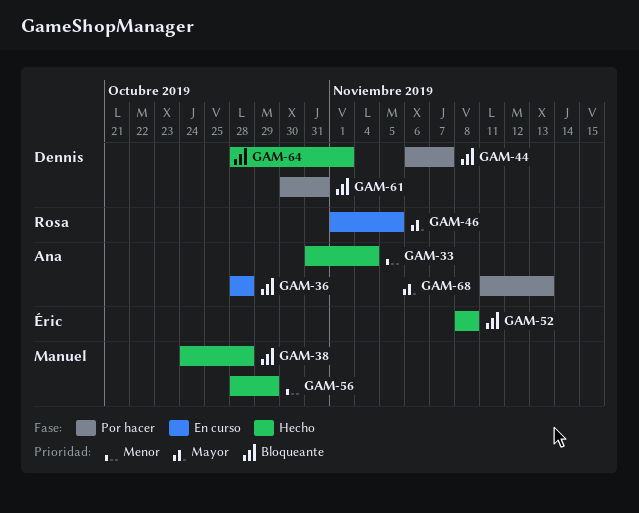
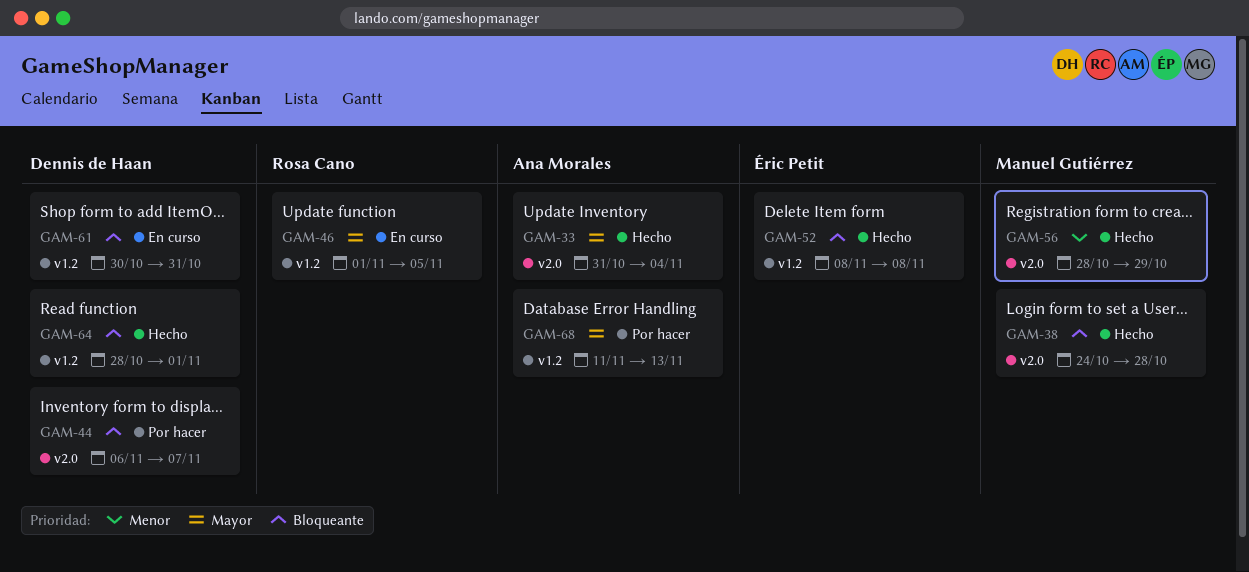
GAM-33, priority: Menor -> Mayor
GAM-36: present -> none
GAM-61, status: Por hacer -> En curso

